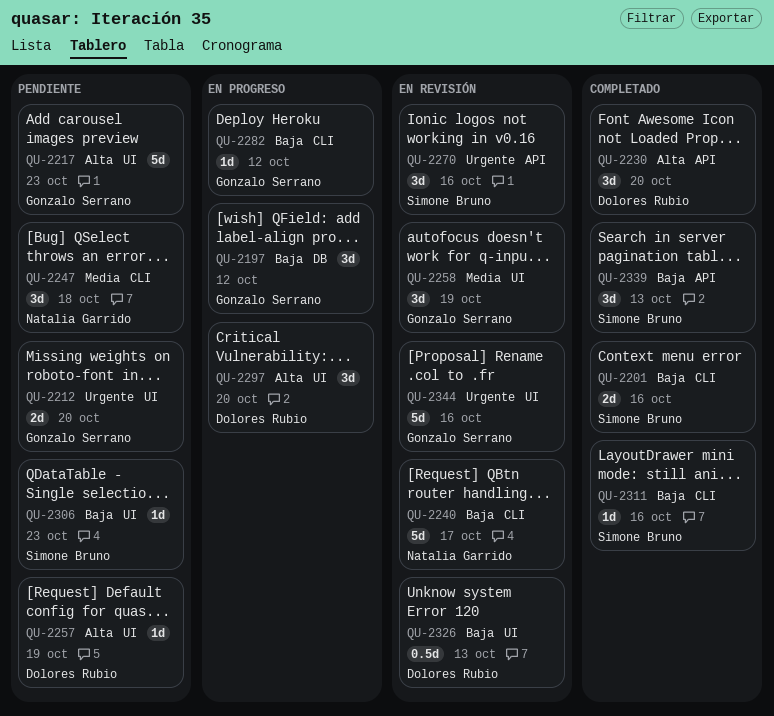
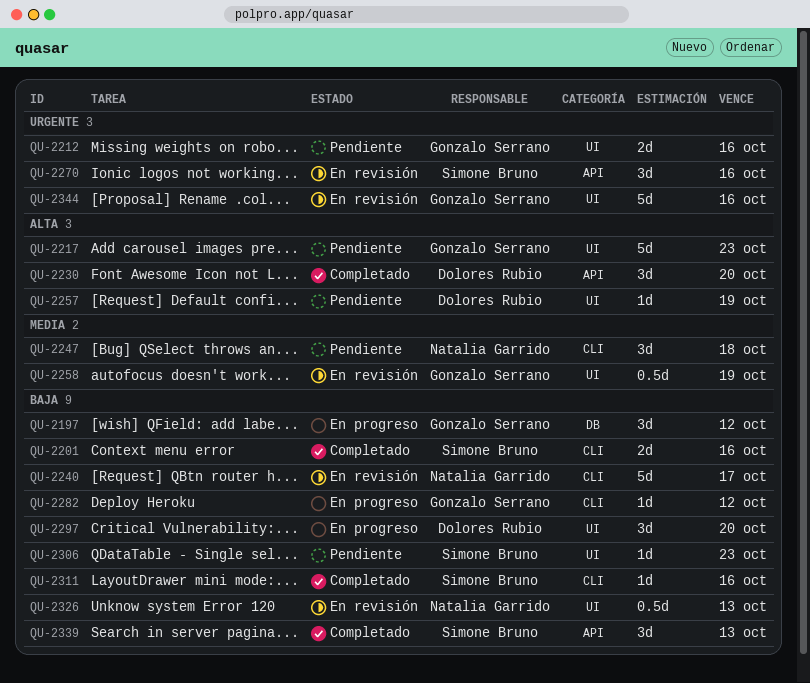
QU-2212, due: Oct 20 -> Oct 16
QU-2258, estimate: 3d -> 0.5d
QU-2297, priority: Alta -> Baja
QU-2326, owner: Dolores Rubio -> Natalia Garrido

